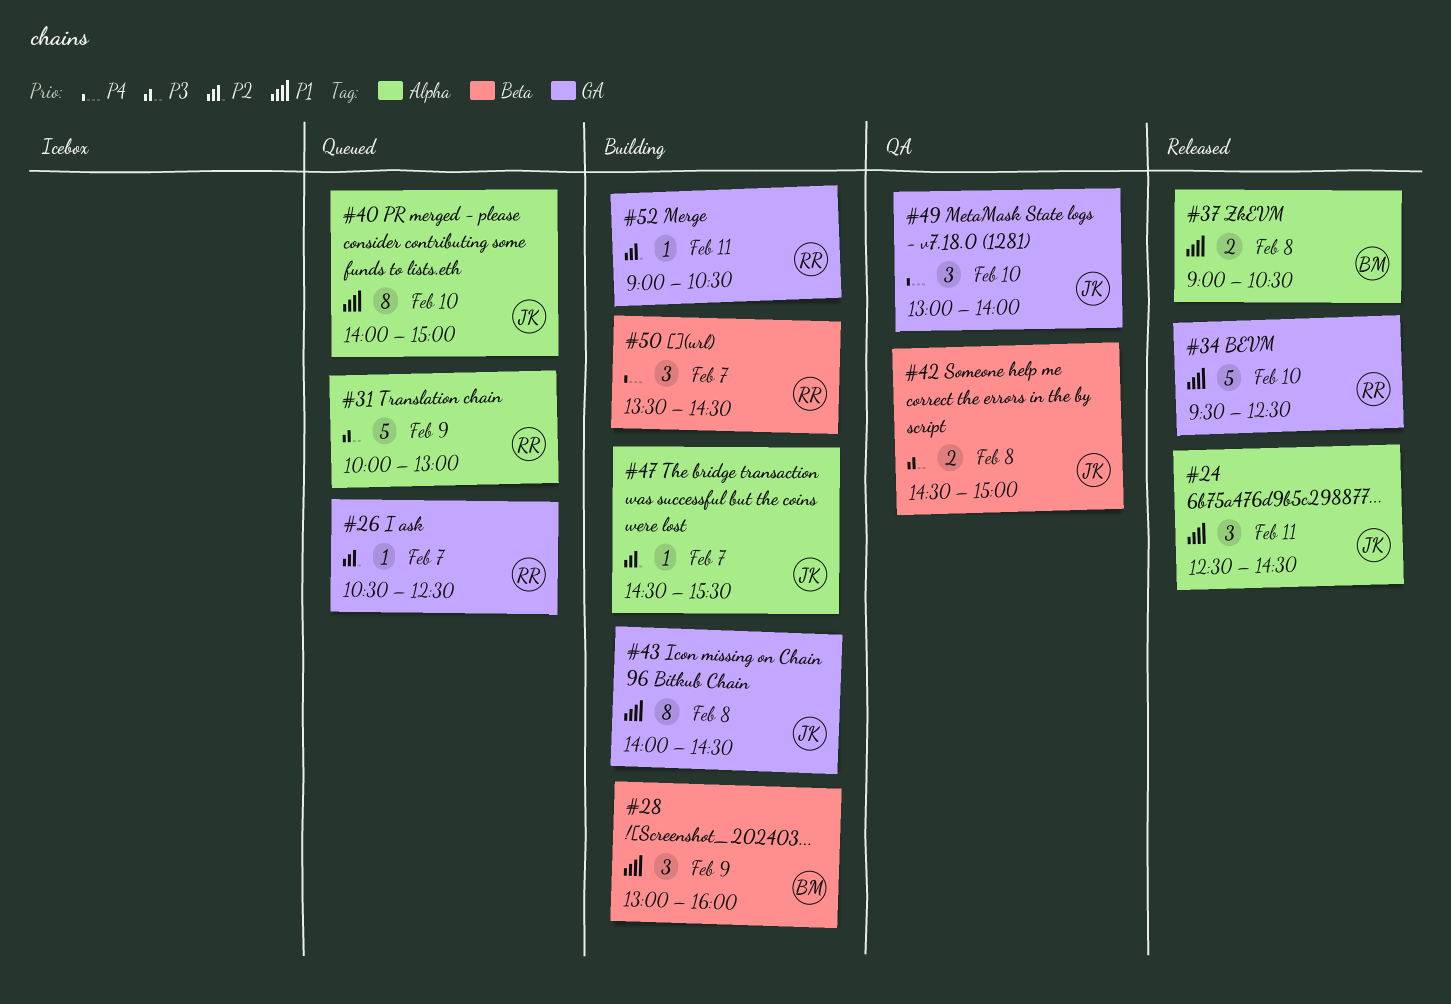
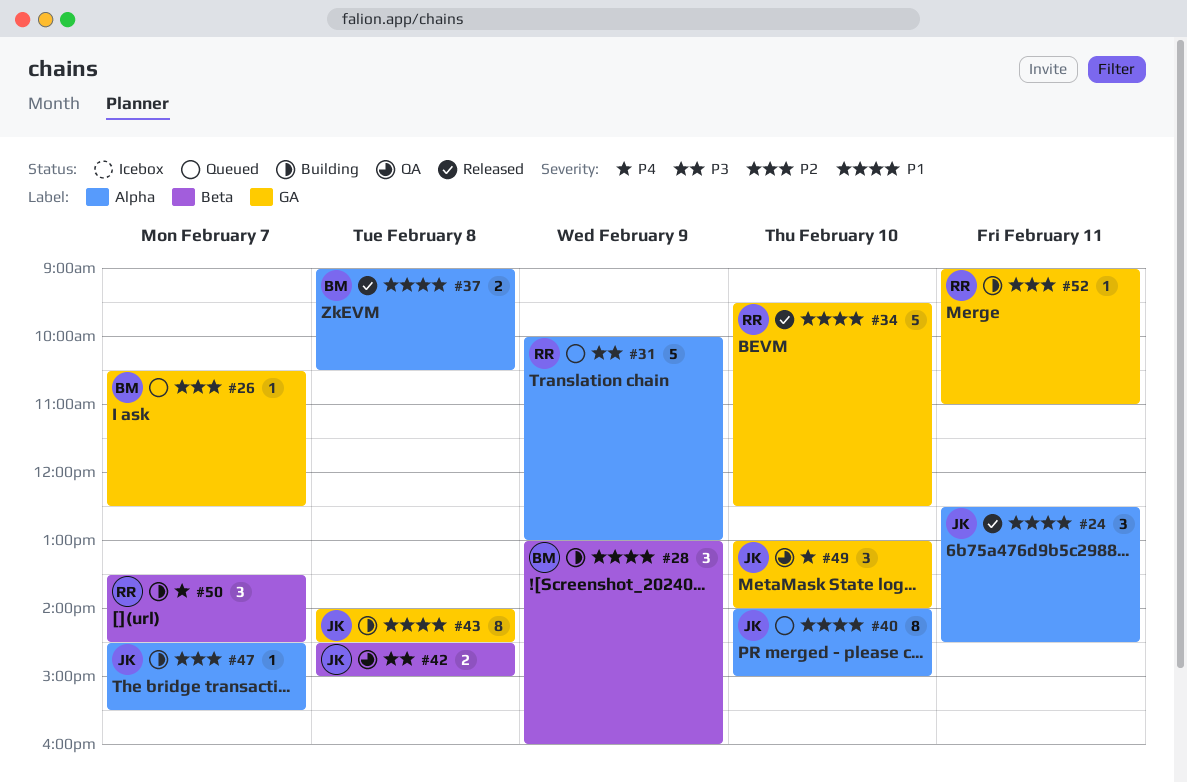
#26, owner: RR -> BM
#52, ends: 10:30 -> 11:00

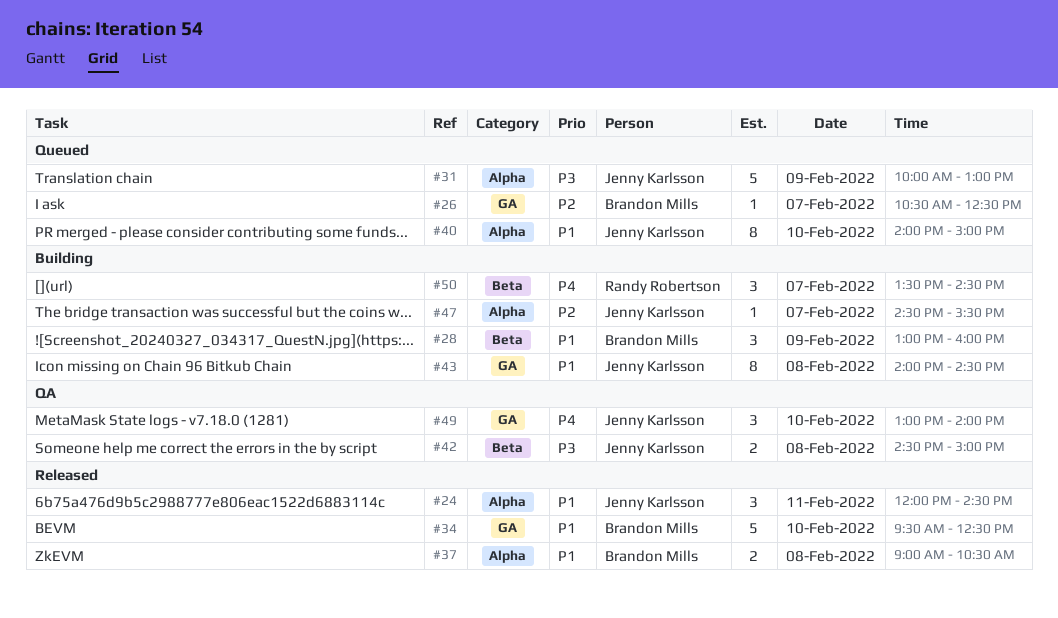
#24, begins: 12:30 -> 12:00
#31, owner: Randy Robertson -> Jenny Karlsson
#34, owner: Randy Robertson -> Brandon Mills
#52: present -> none

